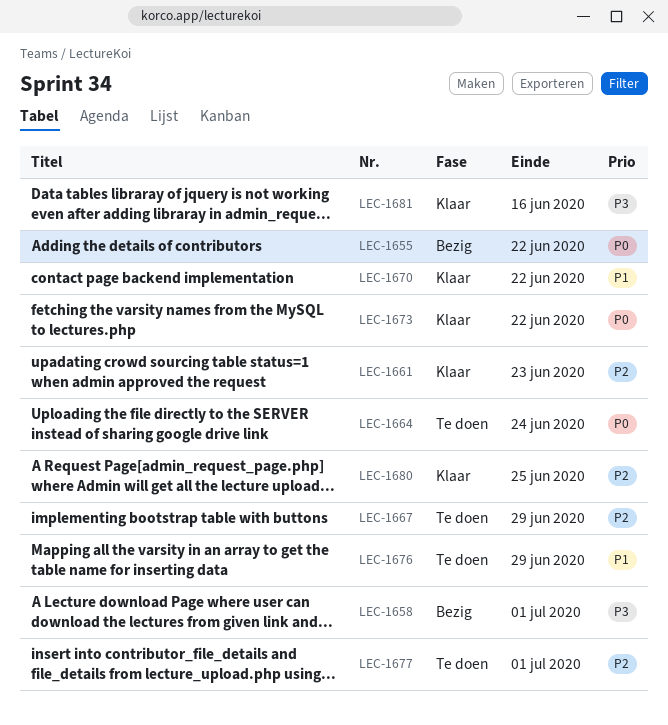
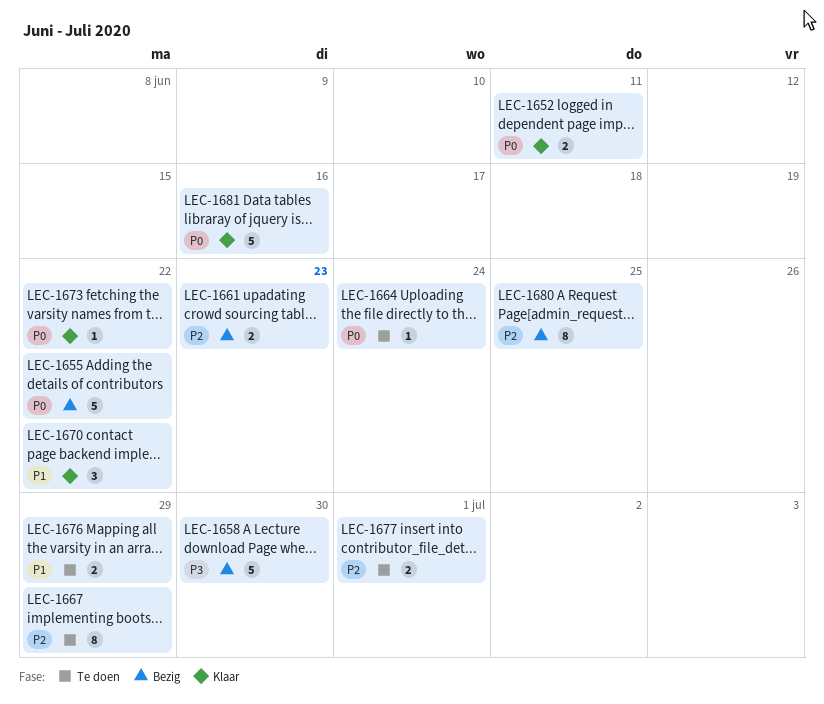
LEC-1652: none -> present
LEC-1658, due: Jul 1 -> Jun 30
LEC-1661, status: Klaar -> Bezig
LEC-1680, status: Klaar -> Bezig
LEC-1681, priority: P3 -> P0

